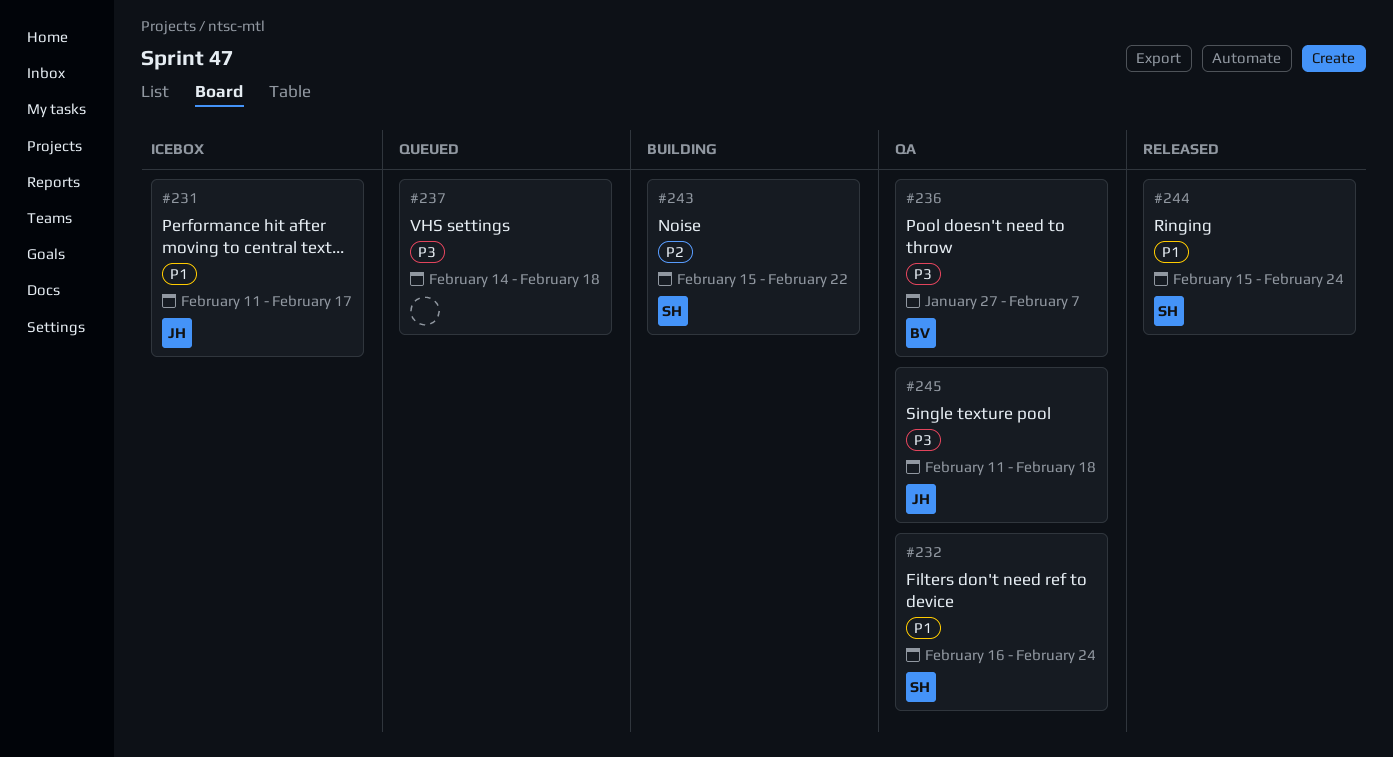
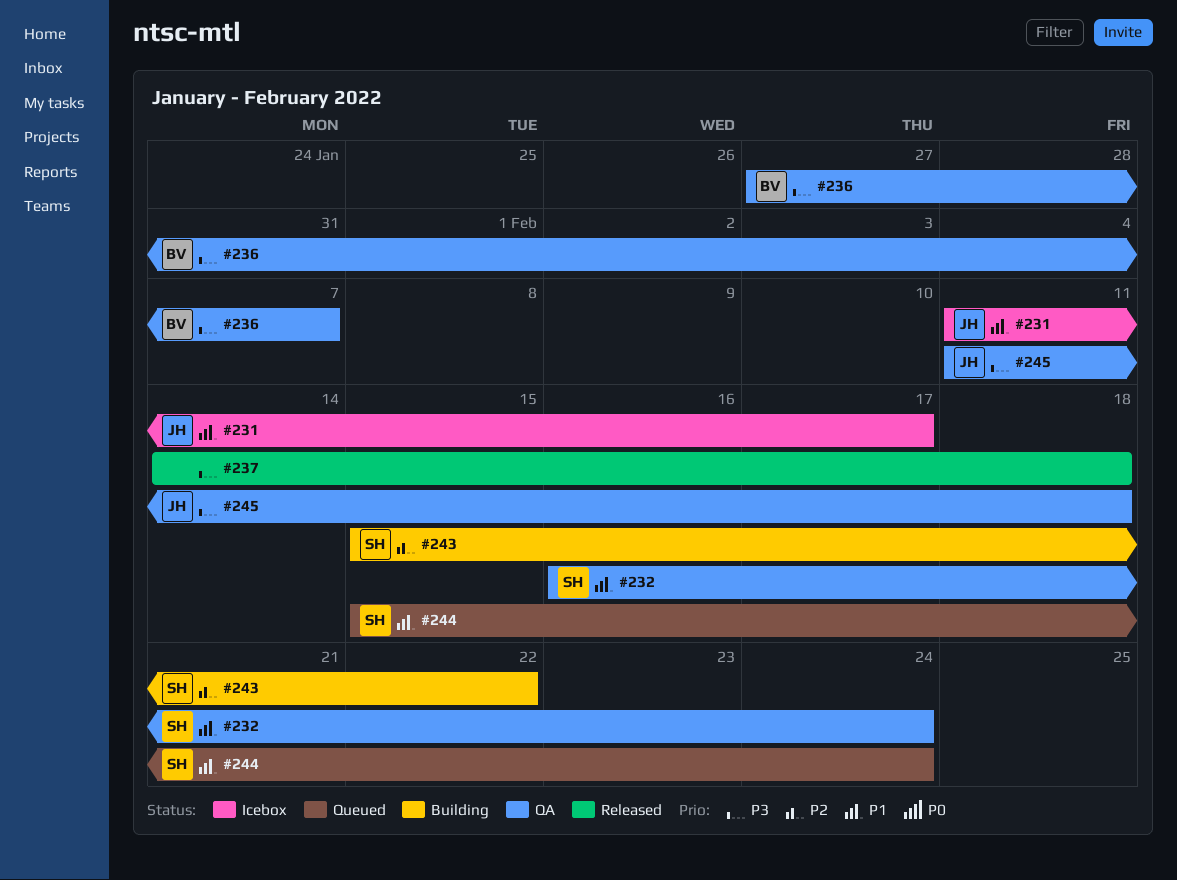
#237, status: Queued -> Released
#244, status: Released -> Queued

